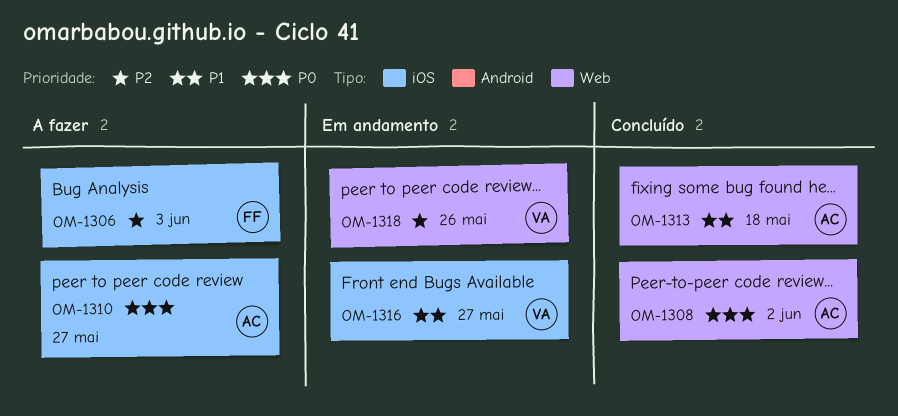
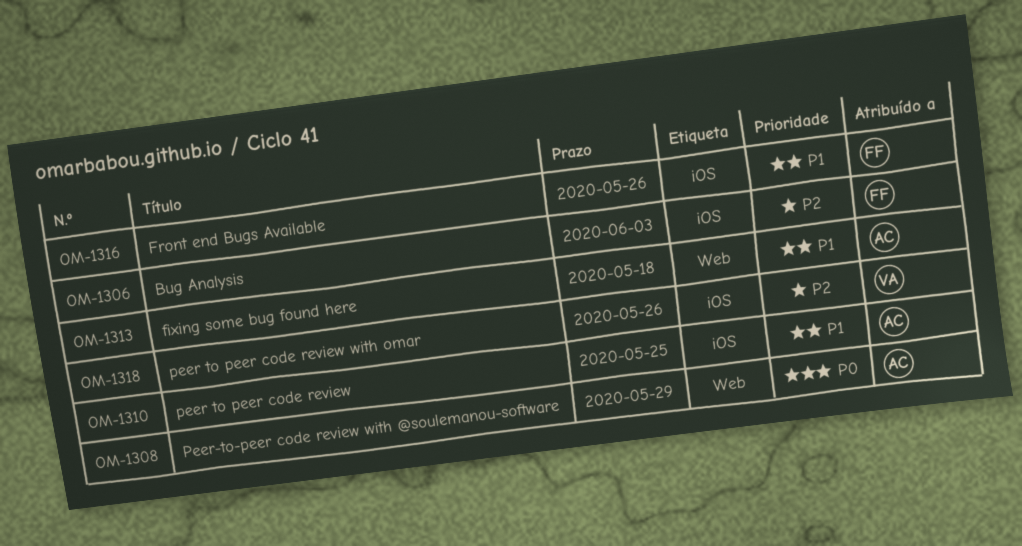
OM-1308, due: Jun 2 -> May 29
OM-1310, priority: P0 -> P1
OM-1310, due: May 27 -> May 25
OM-1316, owner: VA -> FF
OM-1316, due: May 27 -> May 26
OM-1318, label: Web -> iOS

